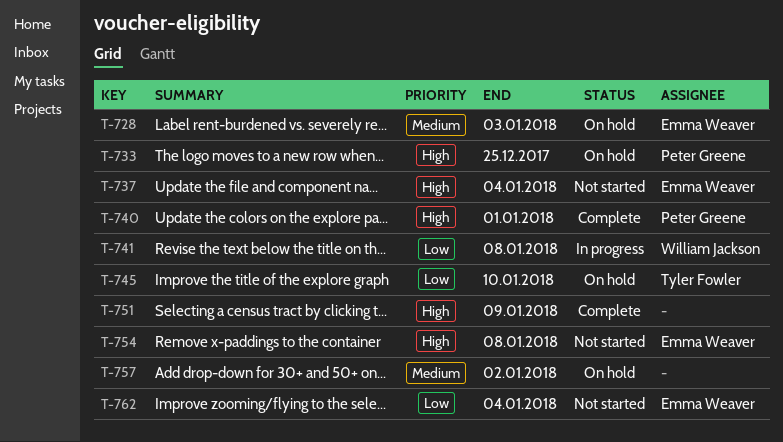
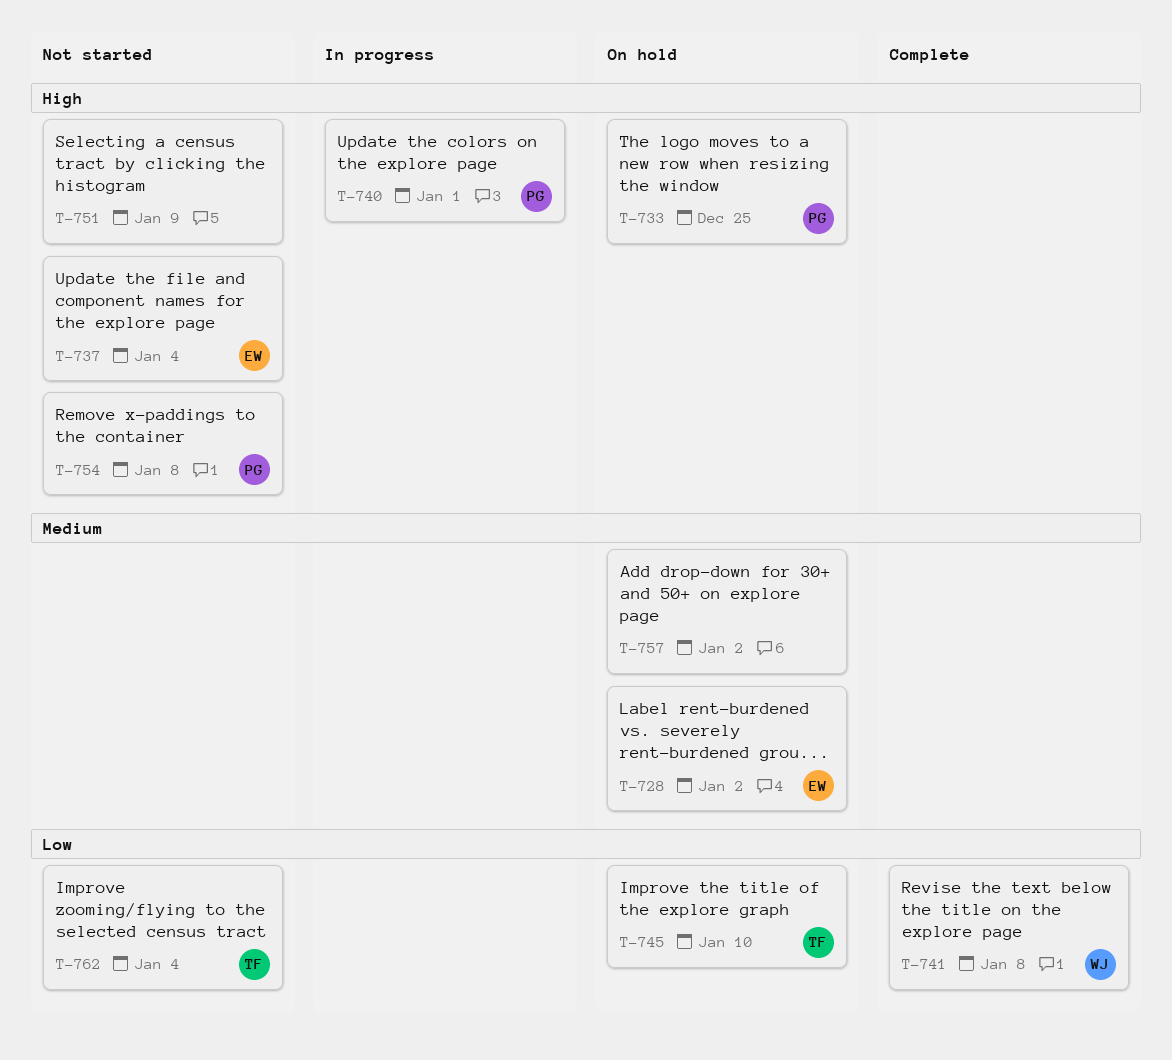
T-728, due: Jan 3 -> Jan 2
T-740, status: Complete -> In progress
T-741, status: In progress -> Complete
T-751, status: Complete -> Not started
T-754, owner: Emma Weaver -> Peter Greene
T-762, owner: Emma Weaver -> Tyler Fowler

